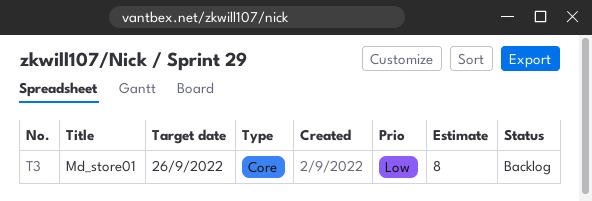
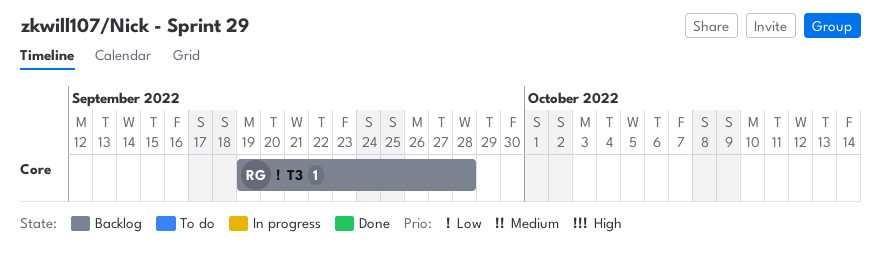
T3, estimate: 8 -> 1
T3, due: Sep 26 -> Sep 28

